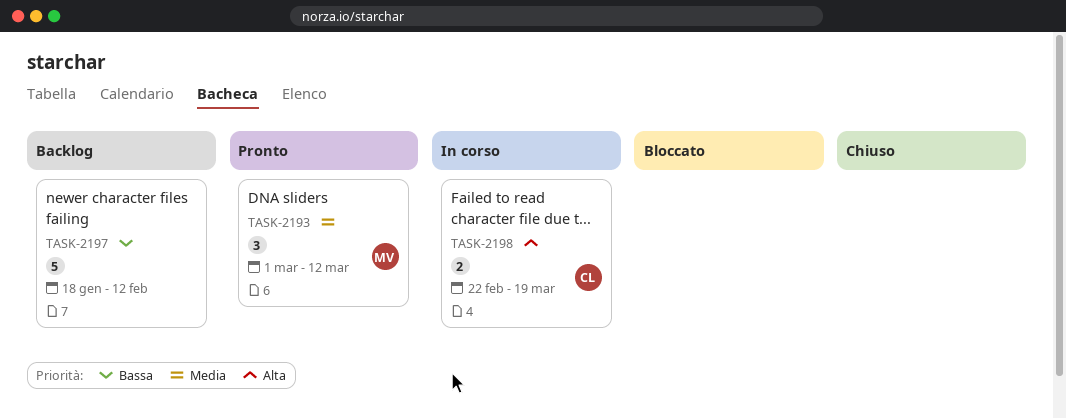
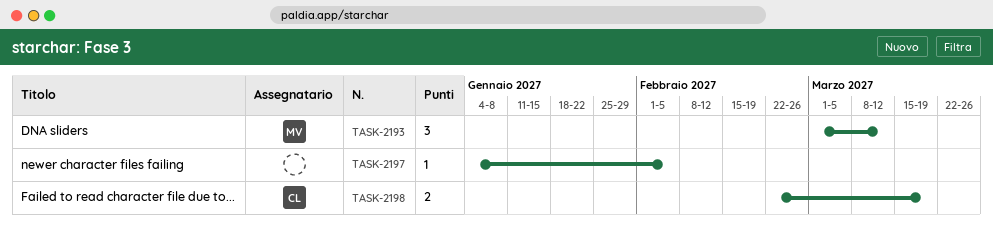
TASK-2197, estimate: 5 -> 1
TASK-2197, start: Jan 18 -> Jan 4
TASK-2197, due: Feb 12 -> Feb 5

